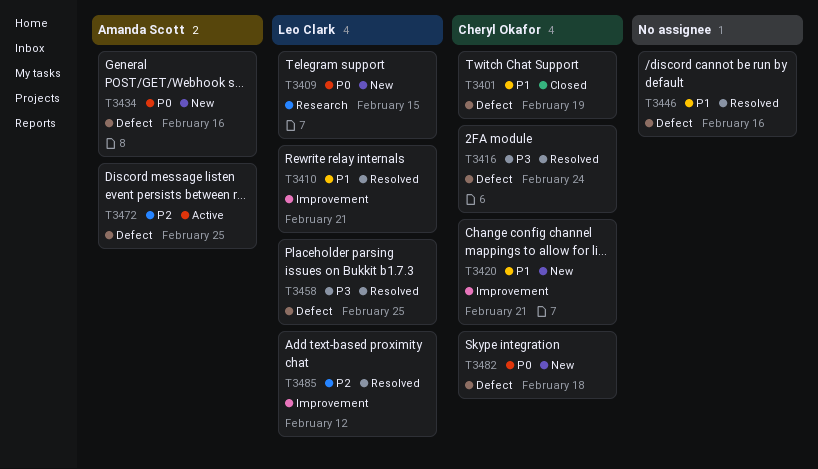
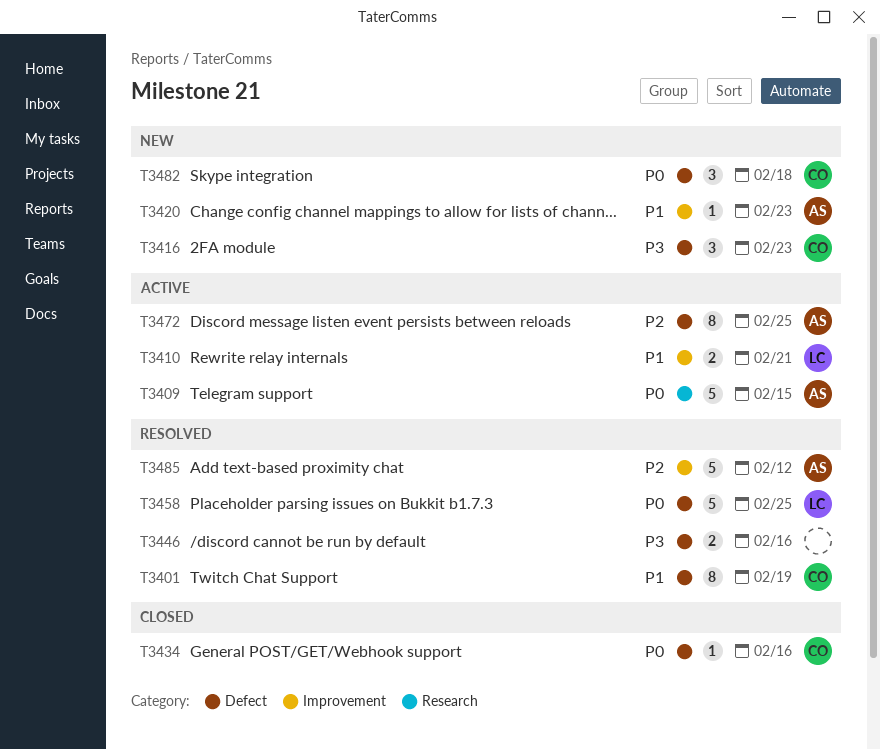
T3401, status: Closed -> Resolved
T3409, status: New -> Active
T3409, owner: Leo Clark -> Amanda Scott
T3410, status: Resolved -> Active
T3416, status: Resolved -> New
T3416, due: Feb 24 -> Feb 23
T3420, owner: Cheryl Okafor -> Amanda Scott
T3420, due: Feb 21 -> Feb 23
T3434, status: New -> Closed
T3434, owner: Amanda Scott -> Cheryl Okafor
T3446, priority: P1 -> P3
T3458, priority: P3 -> P0
T3485, owner: Leo Clark -> Amanda Scott

